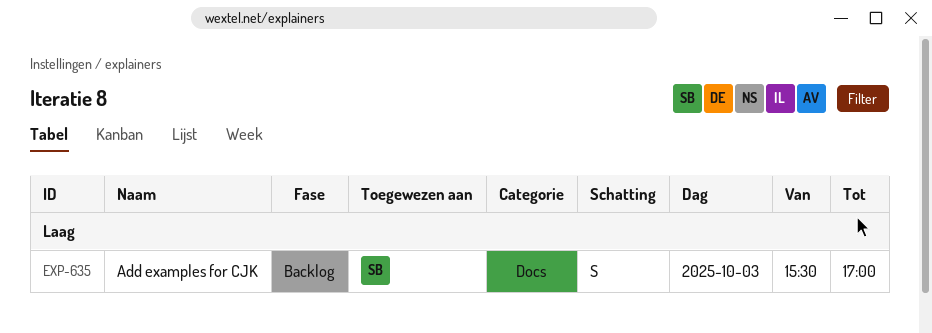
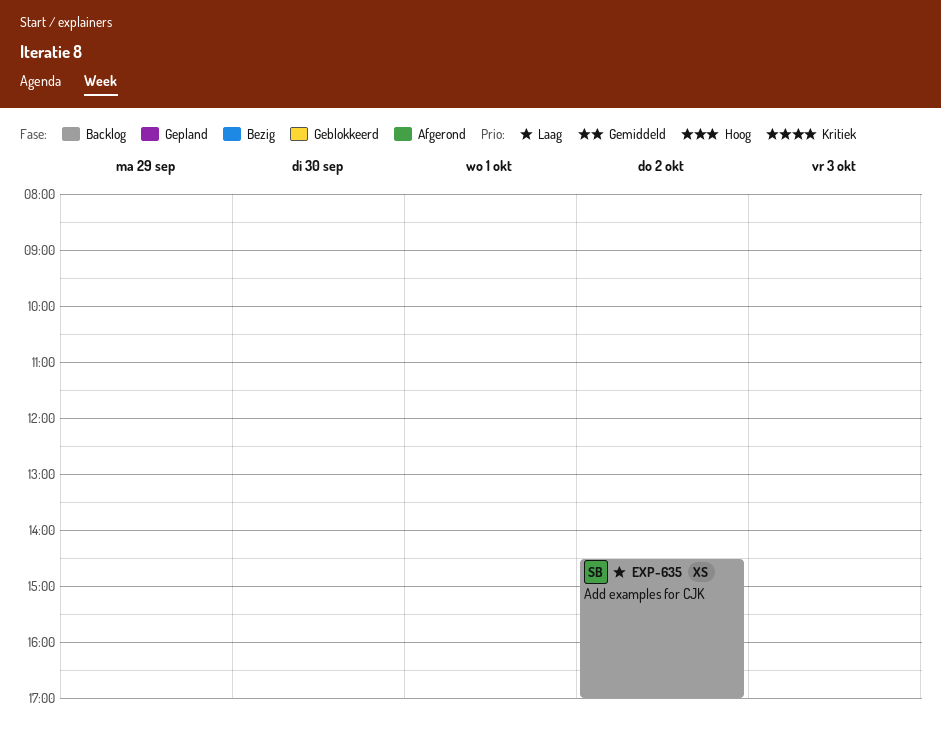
EXP-635, estimate: S -> XS
EXP-635, day: Oct 3 -> Oct 2
EXP-635, begins: 15:30 -> 14:30

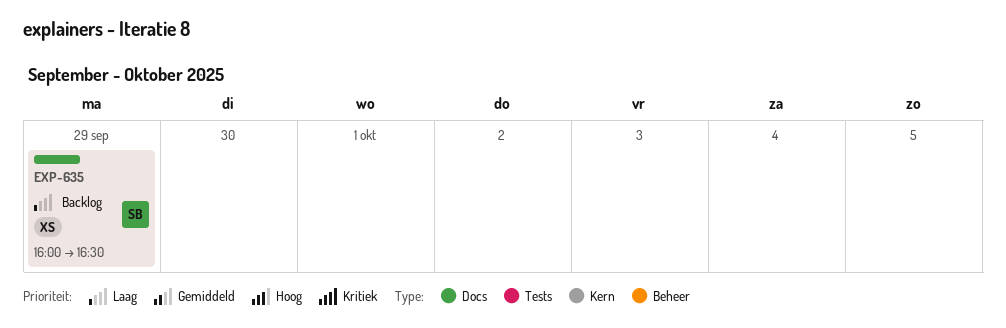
EXP-635, day: Oct 2 -> Sep 29
EXP-635, begins: 14:30 -> 16:00
EXP-635, ends: 17:00 -> 16:30

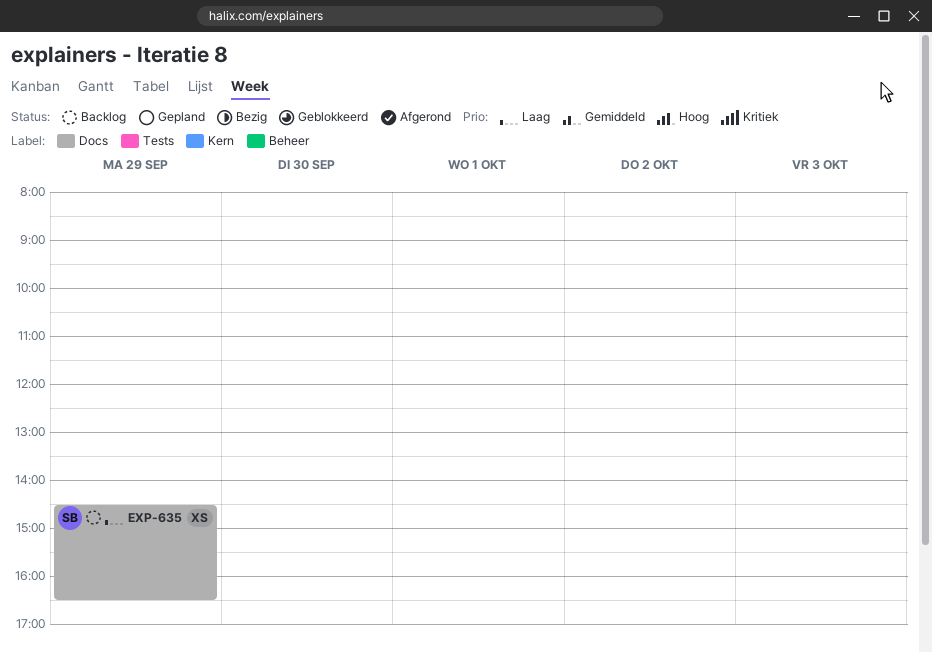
EXP-635, begins: 16:00 -> 14:30

